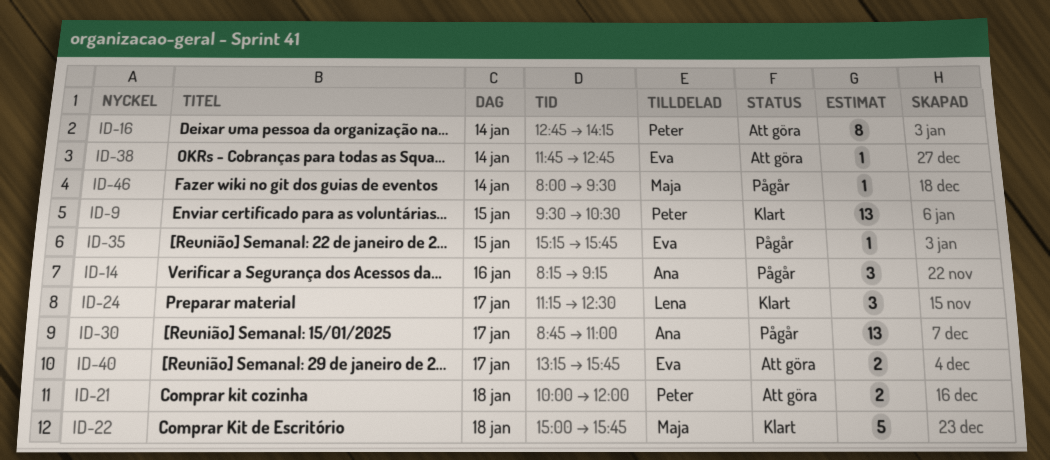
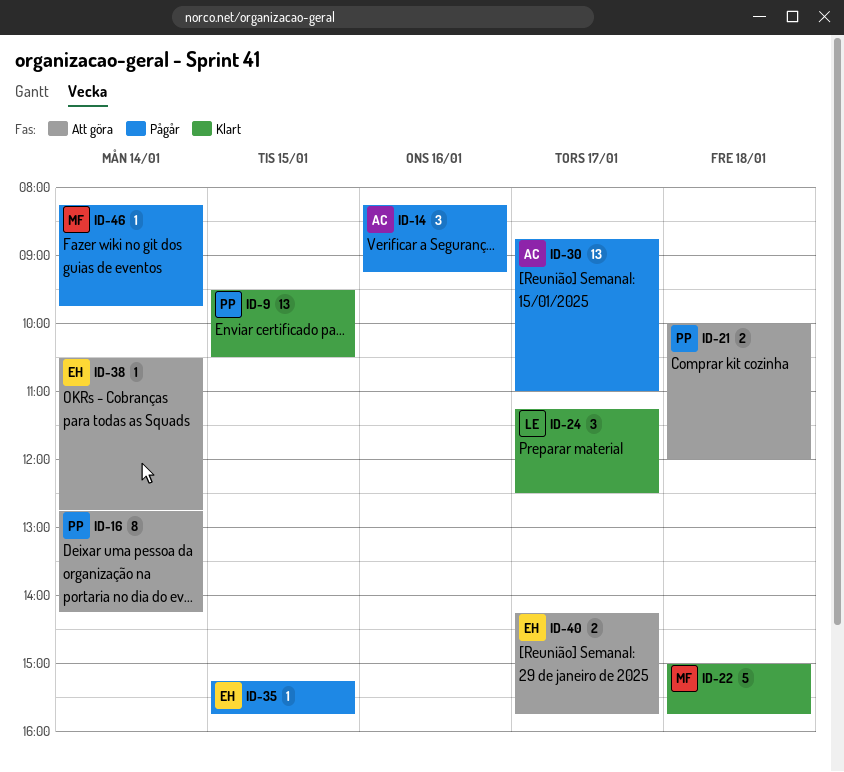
ID-38, begins: 11:45 -> 10:30
ID-40, begins: 13:15 -> 14:15
ID-46, begins: 08:00 -> 08:15
ID-46, ends: 09:30 -> 09:45

